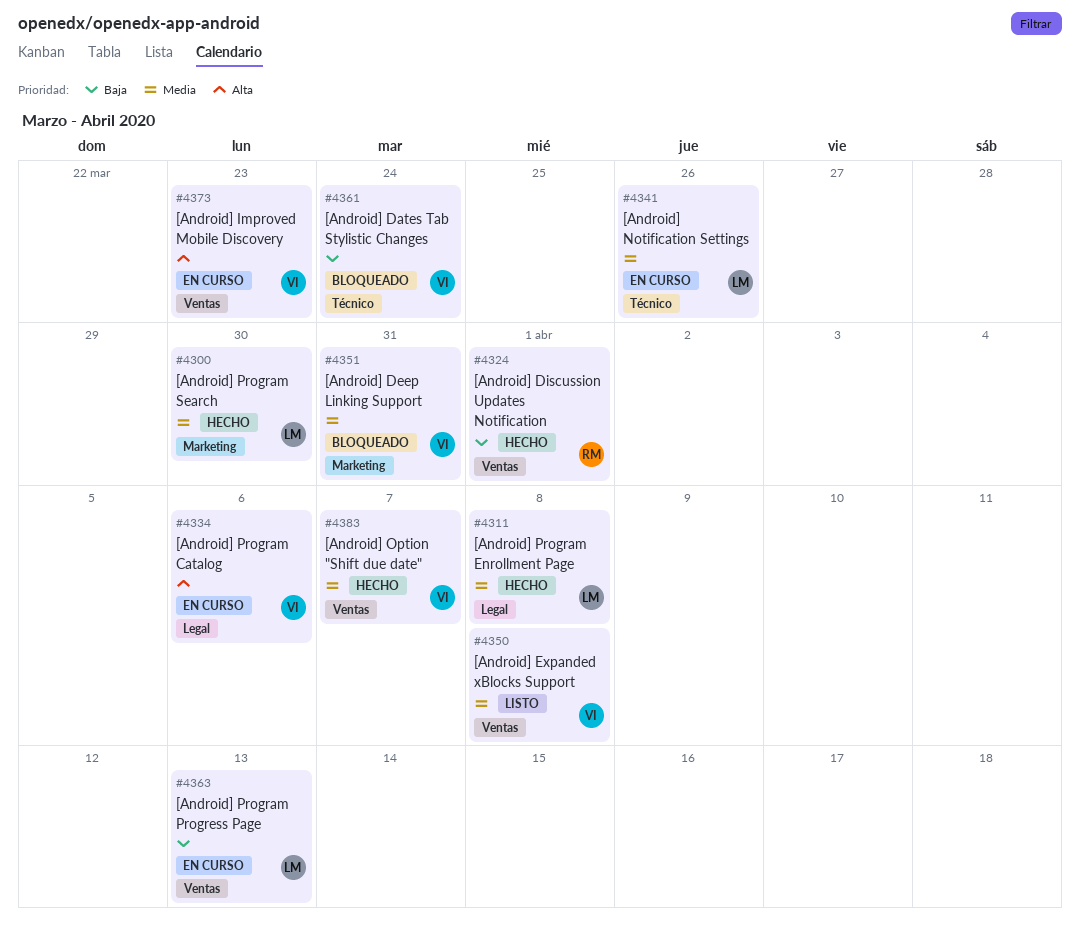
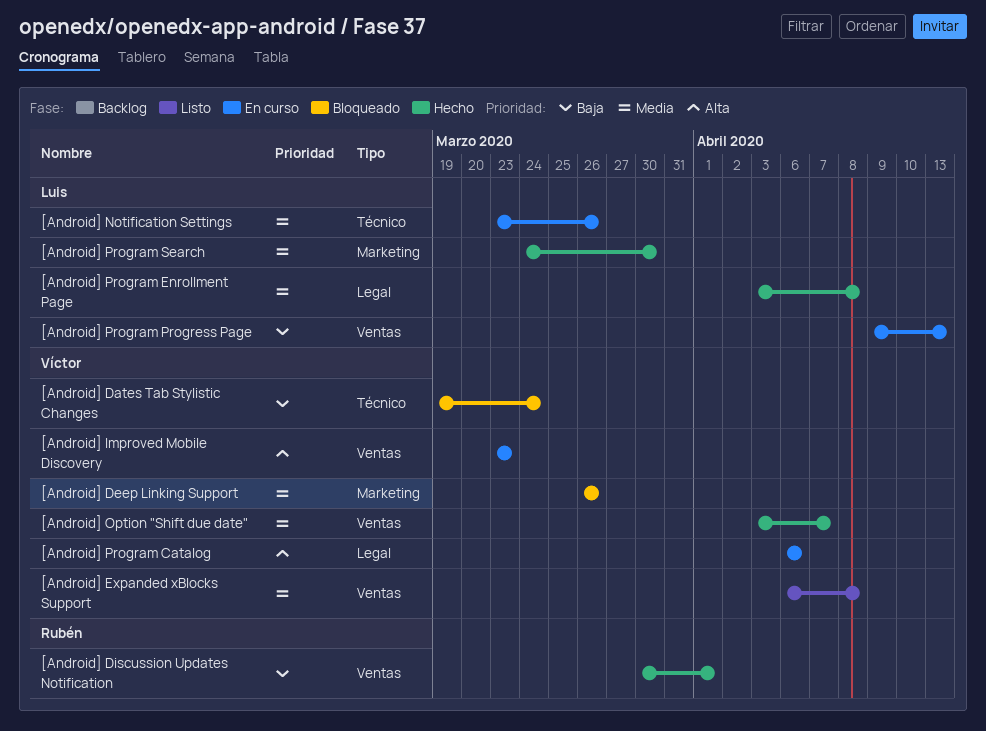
[Android] Deep Linking Support, due: Mar 31 -> Mar 26

